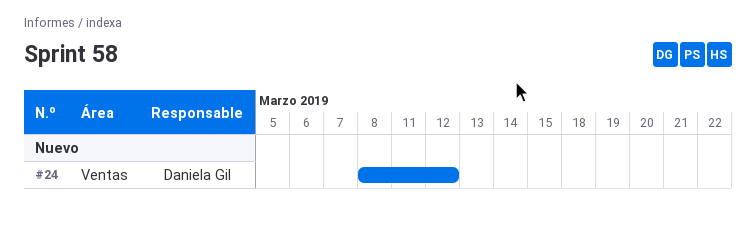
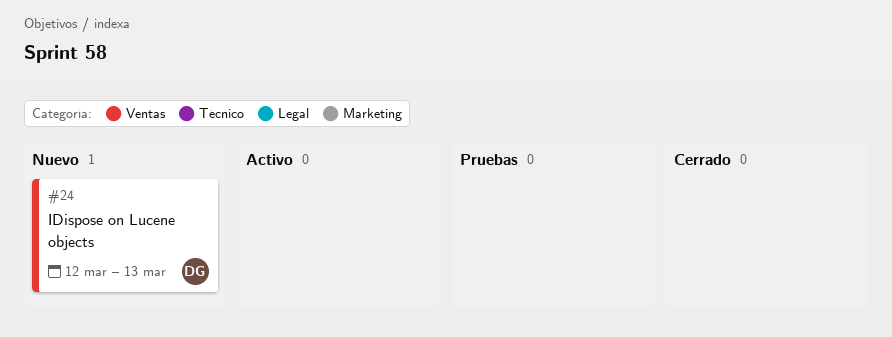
#24, start: Mar 8 -> Mar 12
#24, due: Mar 12 -> Mar 13

